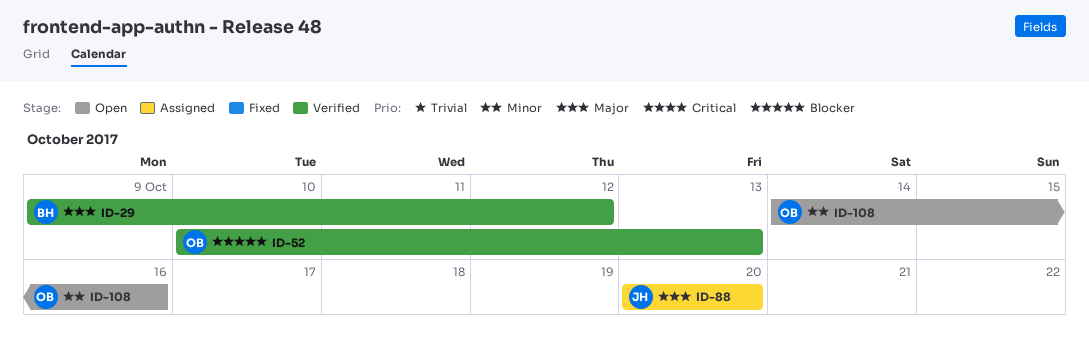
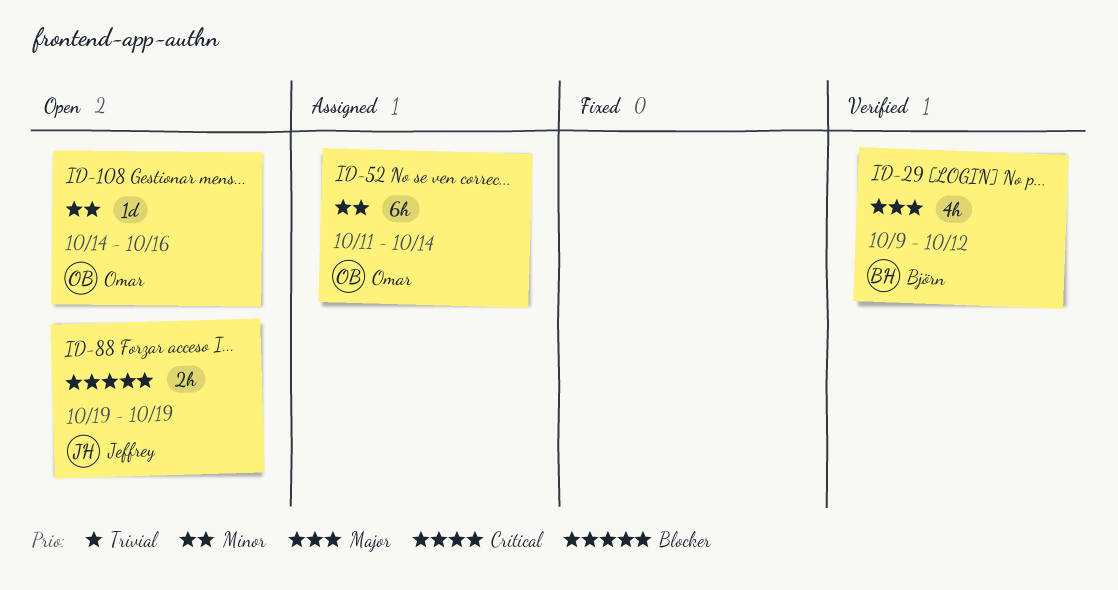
ID-52, status: Verified -> Assigned
ID-52, priority: Blocker -> Minor
ID-52, start: Oct 10 -> Oct 11
ID-52, due: Oct 13 -> Oct 14
ID-88, status: Assigned -> Open
ID-88, priority: Major -> Blocker
ID-88, start: Oct 20 -> Oct 19
ID-88, due: Oct 20 -> Oct 19

